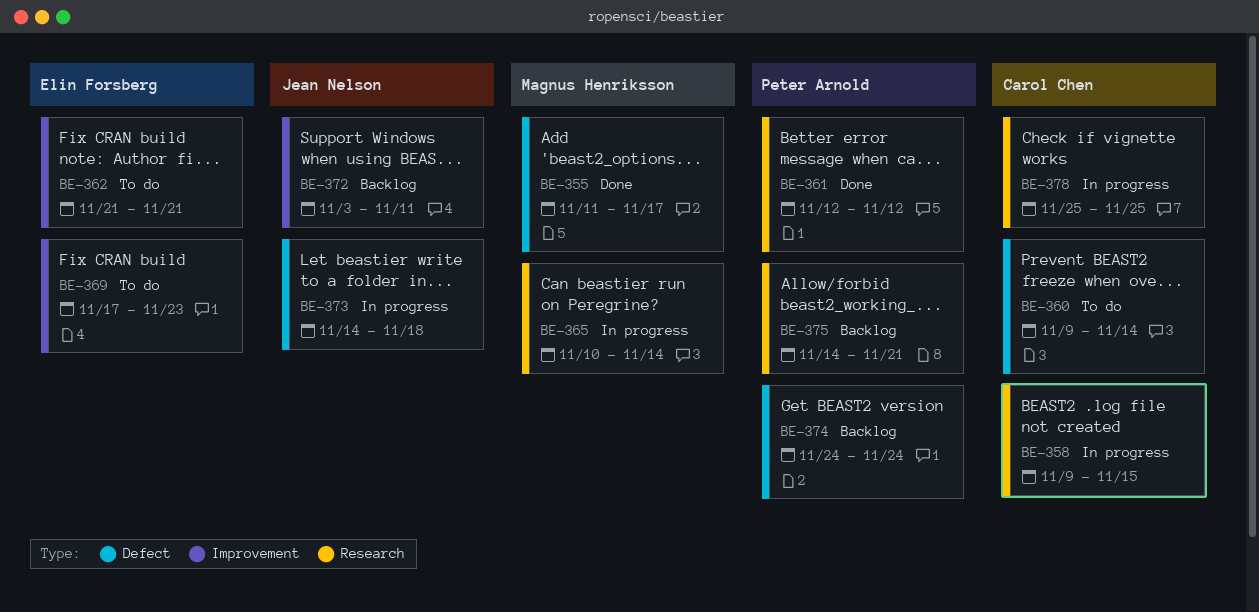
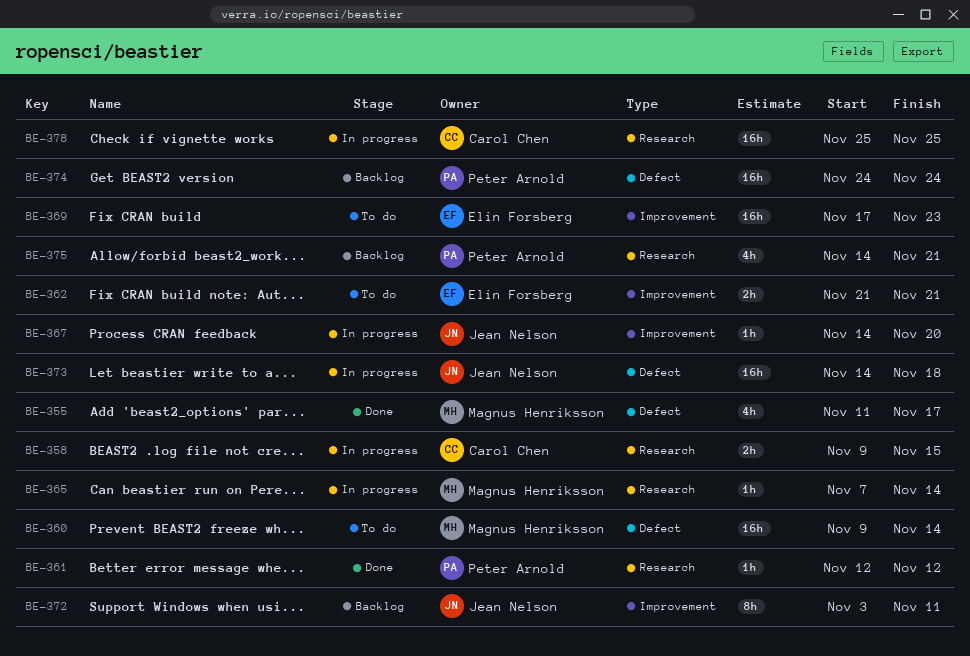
BE-360, owner: Carol Chen -> Magnus Henriksson
BE-365, start: Nov 10 -> Nov 7
BE-367: none -> present

